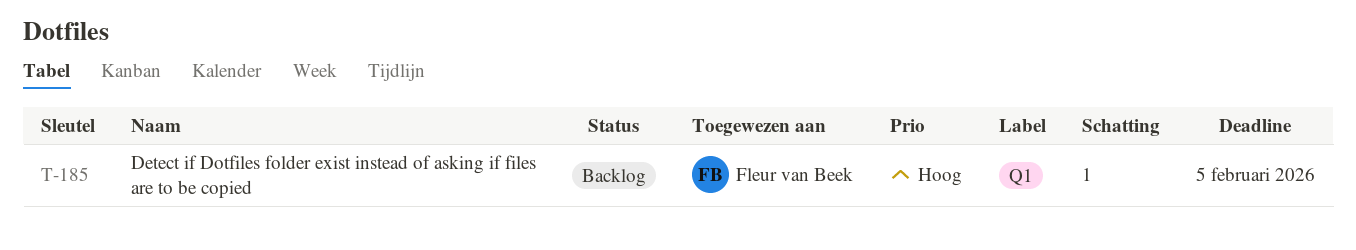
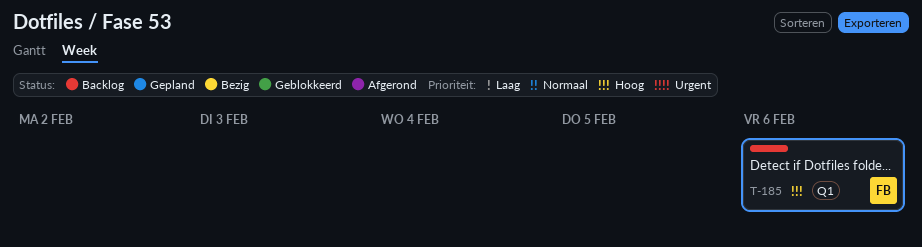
T-185, due: Feb 5 -> Feb 6

